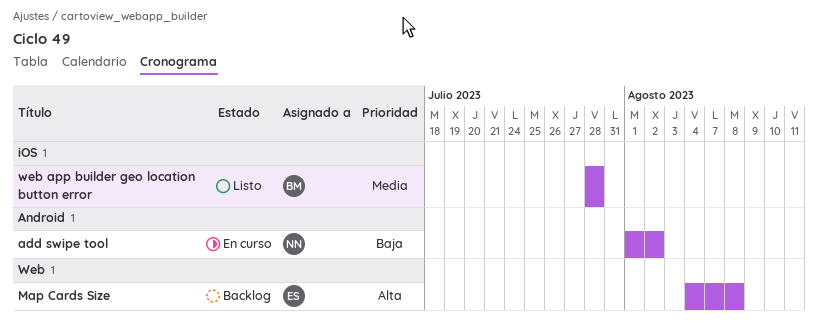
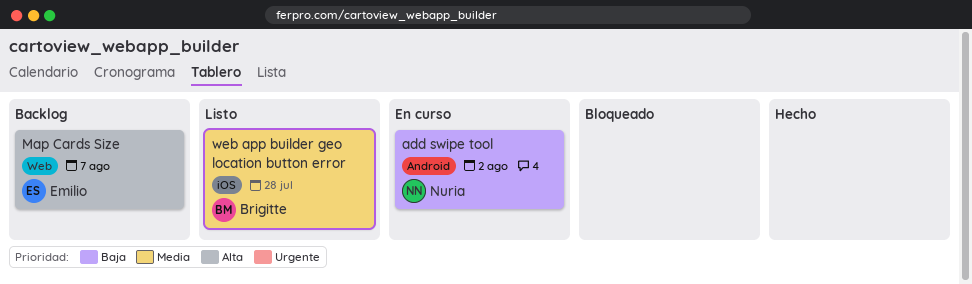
Map Cards Size, due: Aug 8 -> Aug 7

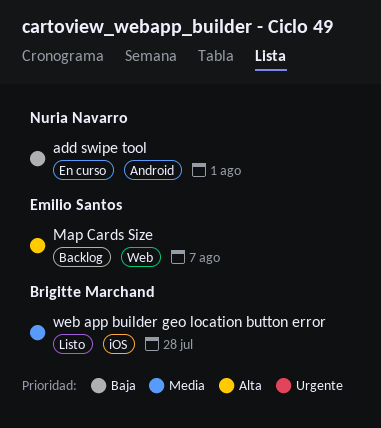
add swipe tool, due: Aug 2 -> Aug 1

